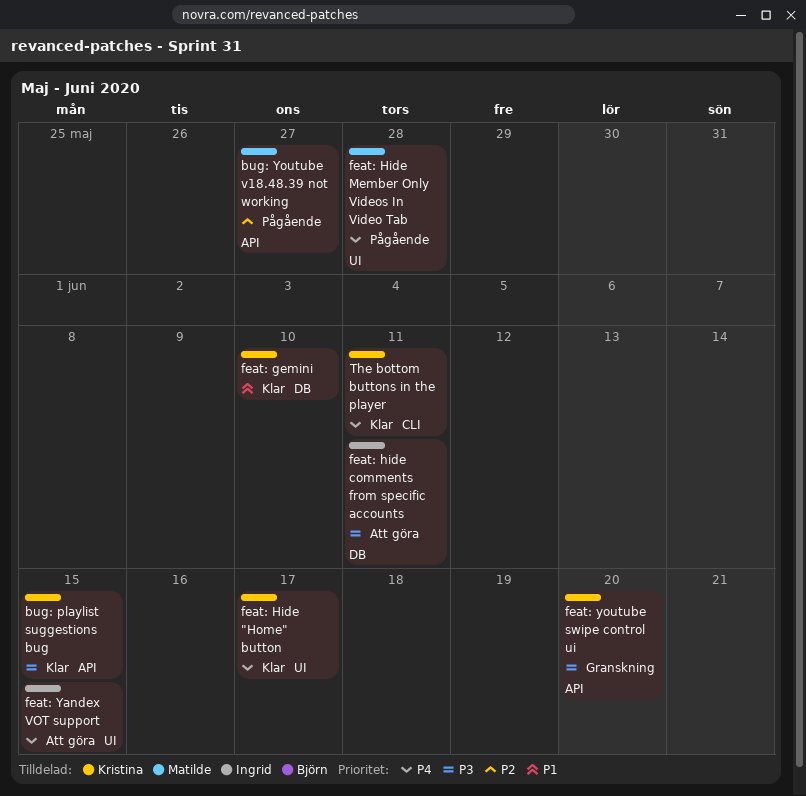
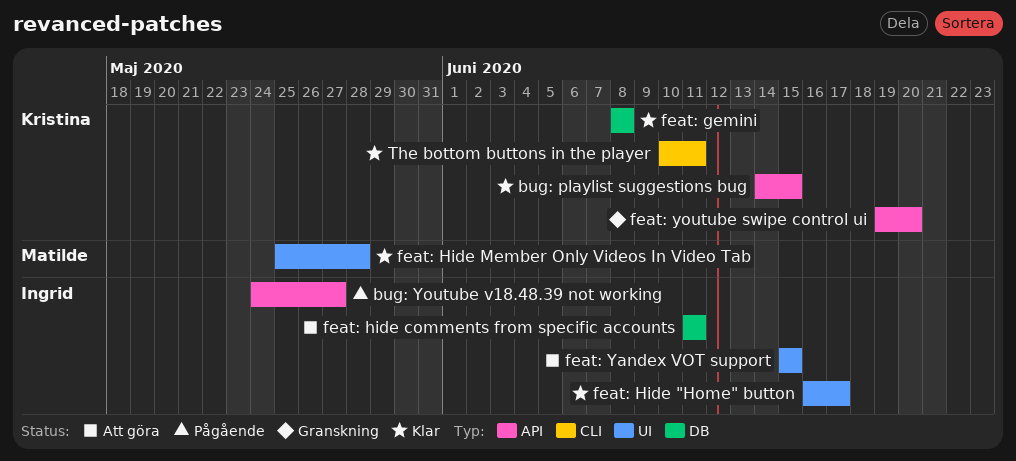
bug: Youtube v18.48.39 not working, owner: Matilde -> Ingrid
feat: gemini, due: Jun 10 -> Jun 8
feat: Hide "Home" button, owner: Kristina -> Ingrid
feat: Hide Member Only Videos In Video Tab, status: Pågående -> Klar

